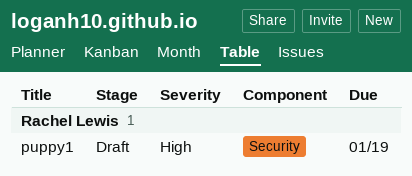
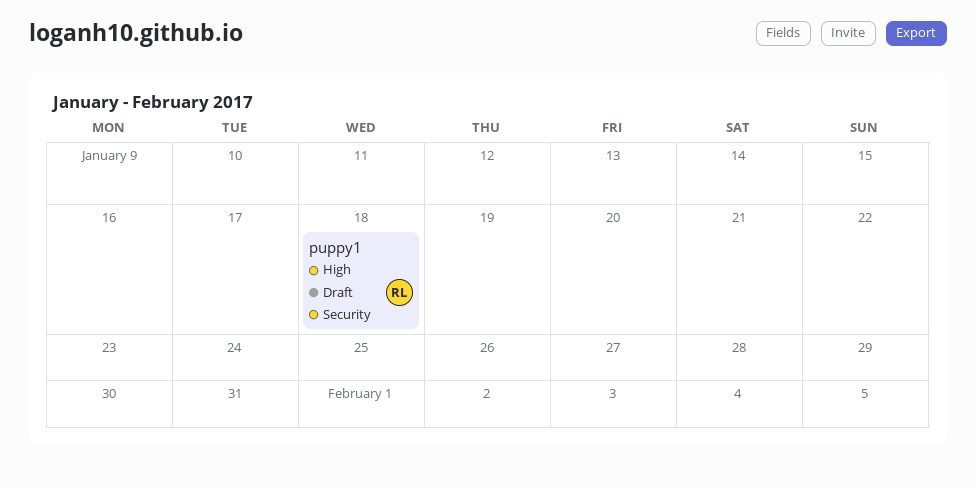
puppy1, due: Jan 19 -> Jan 18

